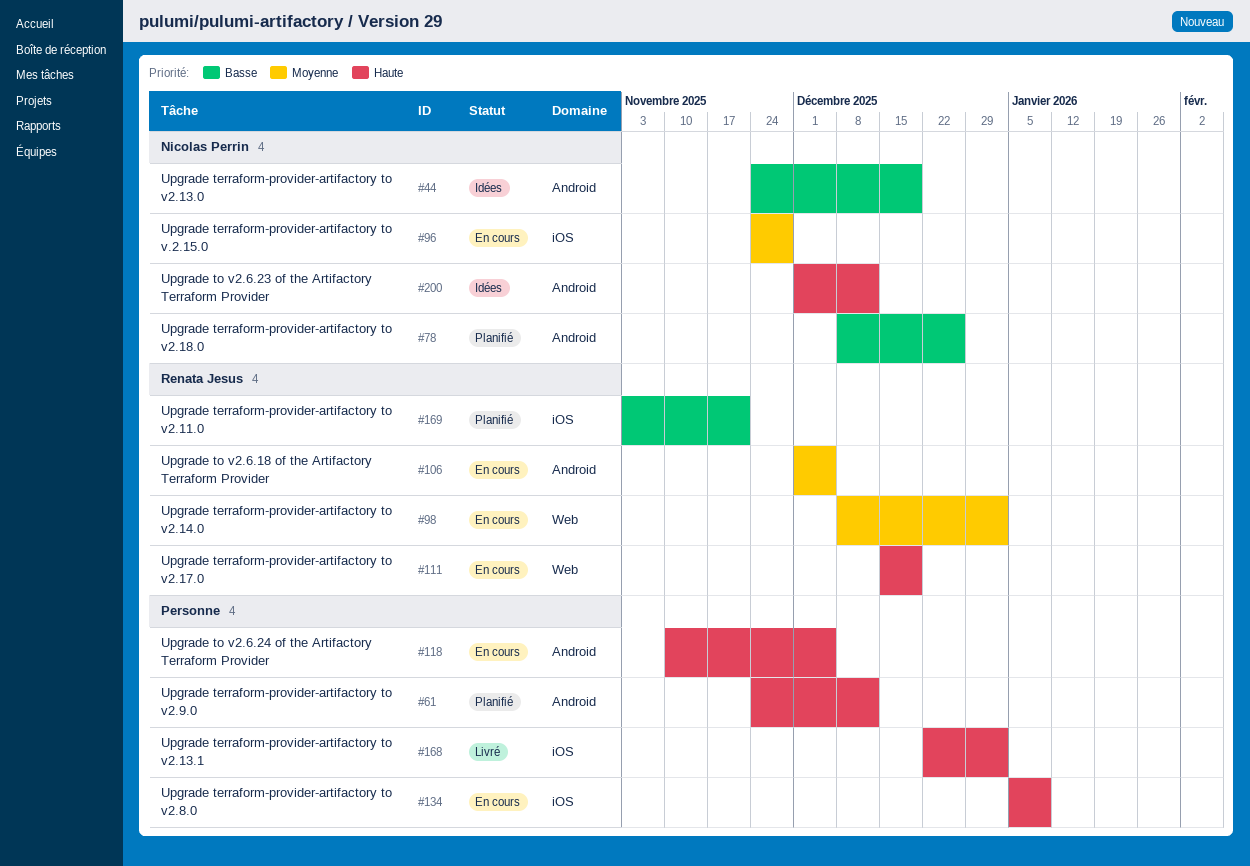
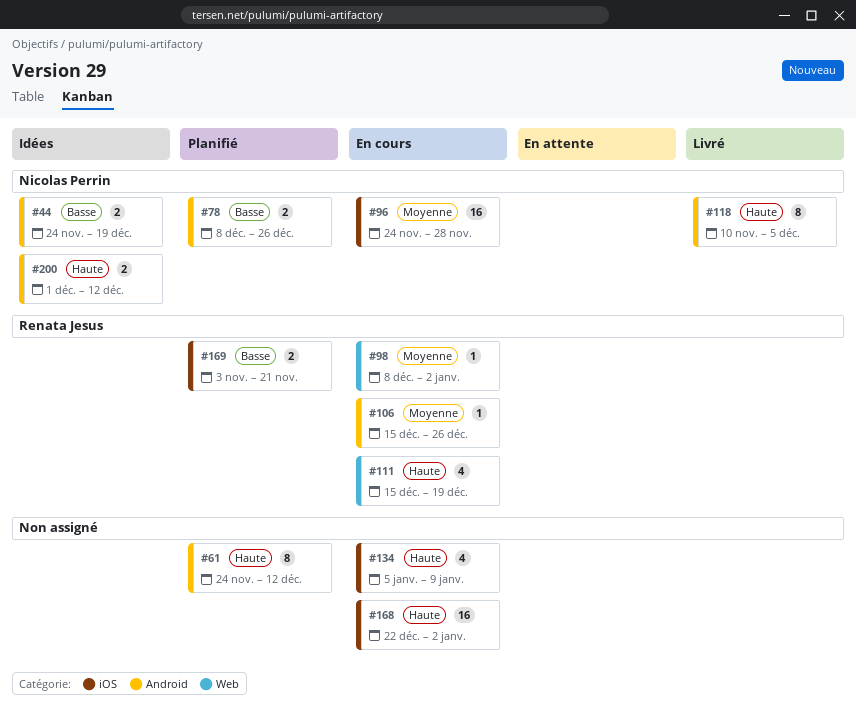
#106, start: Dec 1 -> Dec 15
#106, due: Dec 5 -> Dec 26
#118, status: En cours -> Livré
#118, owner: none -> Nicolas Perrin
#168, status: Livré -> En cours

